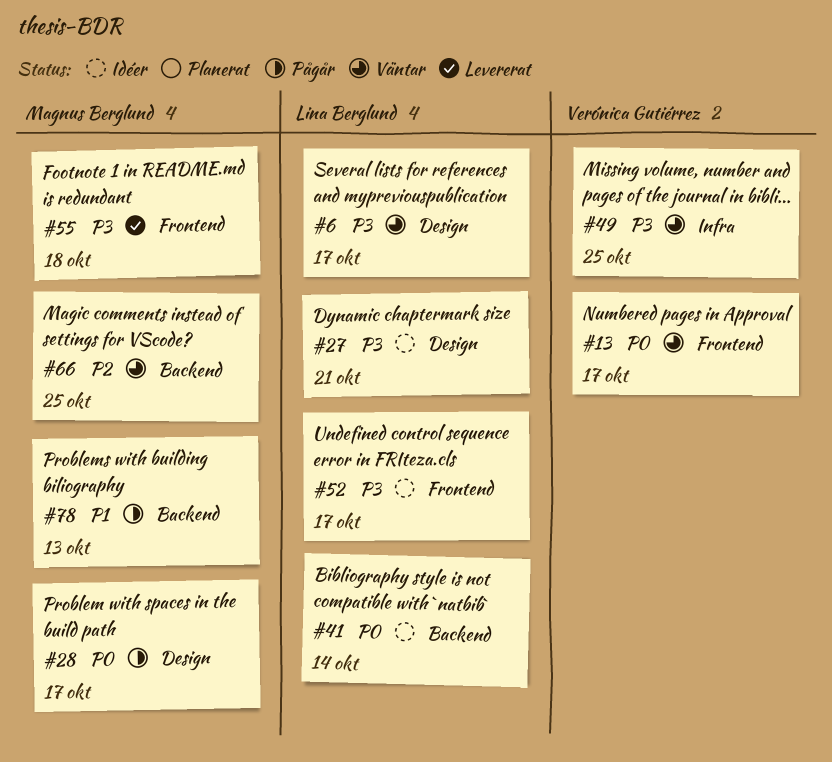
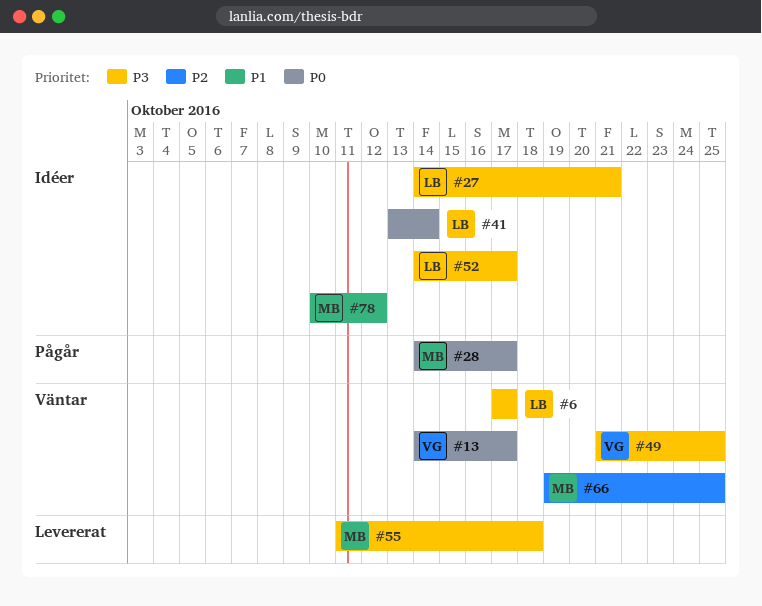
#78, status: Pågår -> Idéer
#78, due: Oct 13 -> Oct 12

